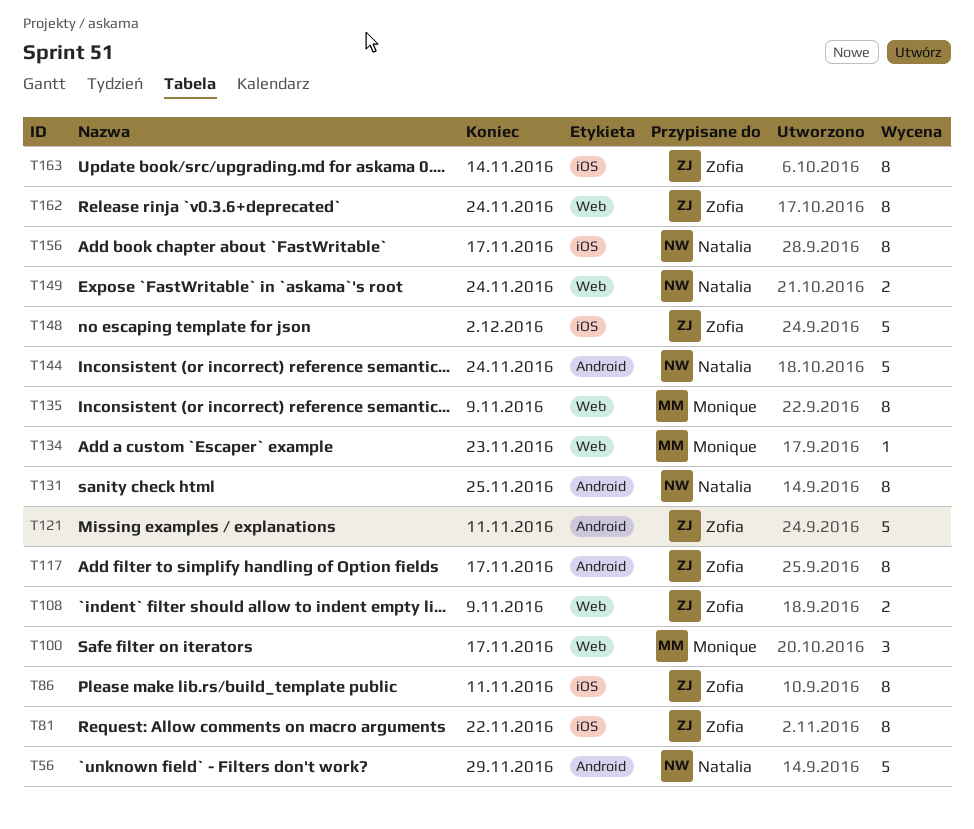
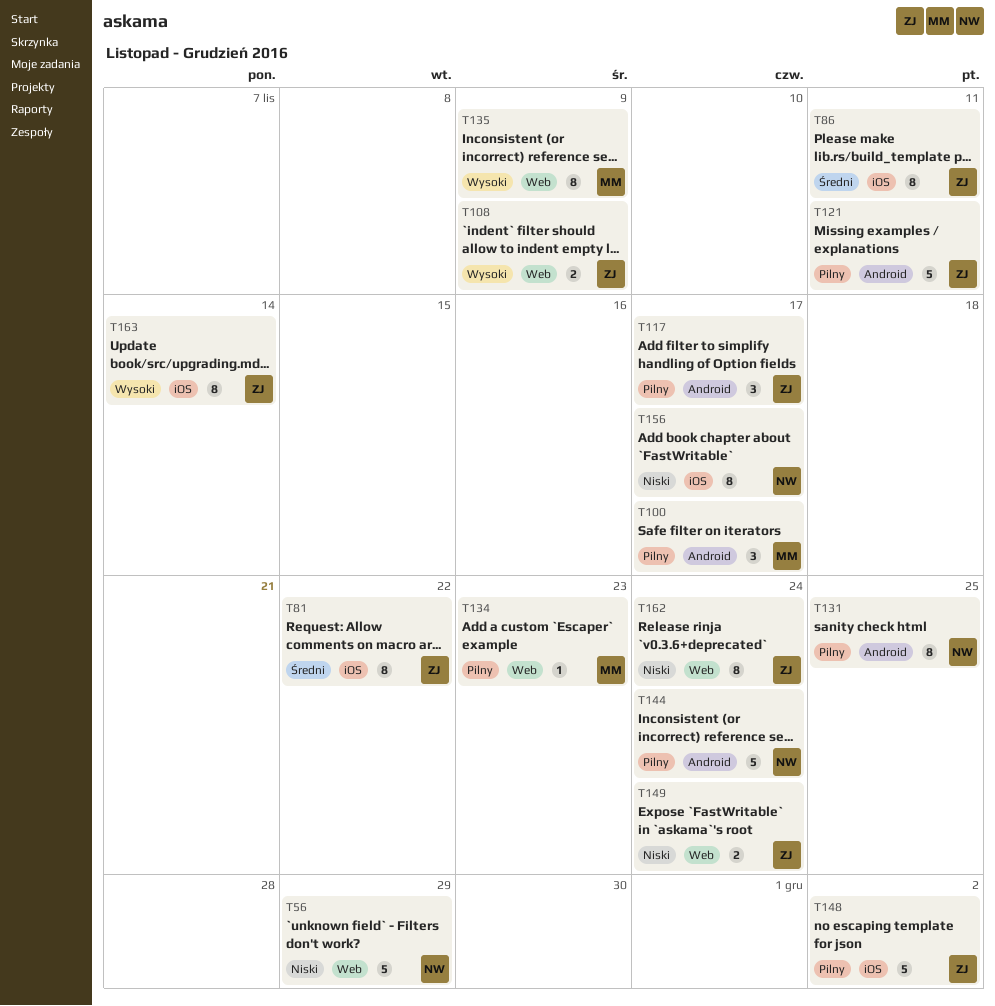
T56, label: Android -> Web
T100, label: Web -> Android
T117, estimate: 8 -> 3
T149, owner: Natalia -> Zofia

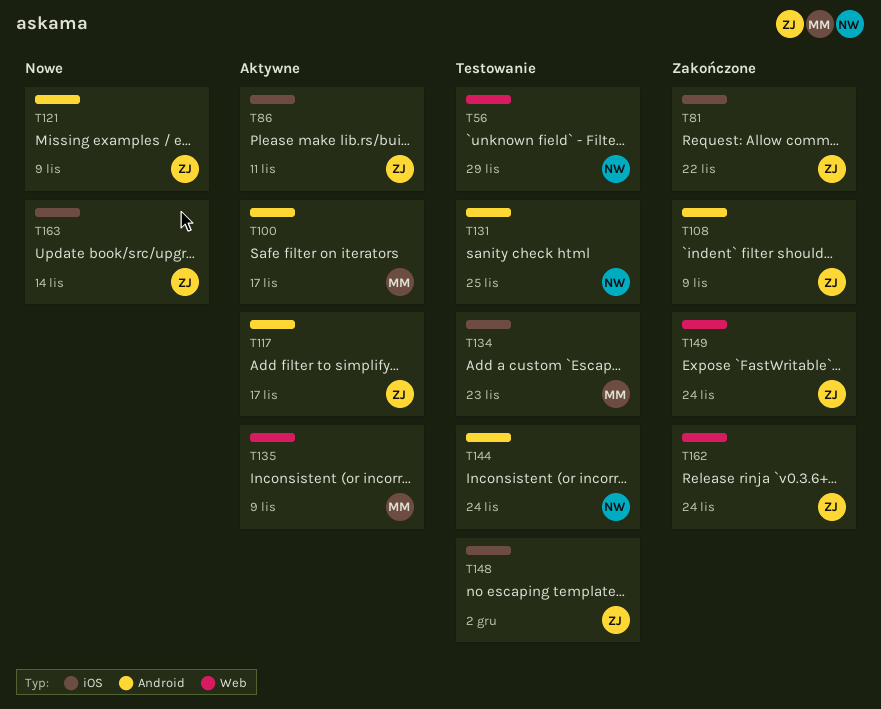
T108, label: Web -> Android
T121, due: Nov 11 -> Nov 9
T134, label: Web -> iOS
T156: present -> none

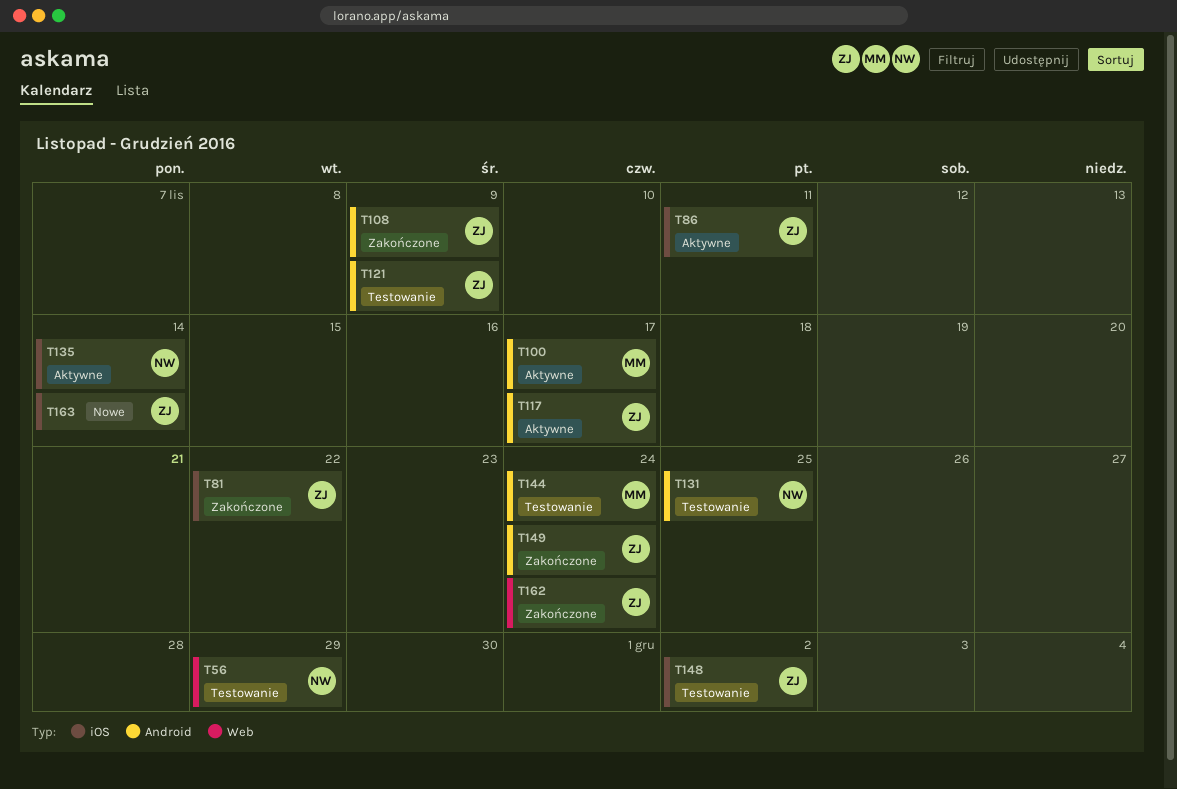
T121, status: Nowe -> Testowanie
T134: present -> none
T135, owner: MM -> NW
T135, label: Web -> iOS
T135, due: Nov 9 -> Nov 14
T144, owner: NW -> MM
T149, label: Web -> Android

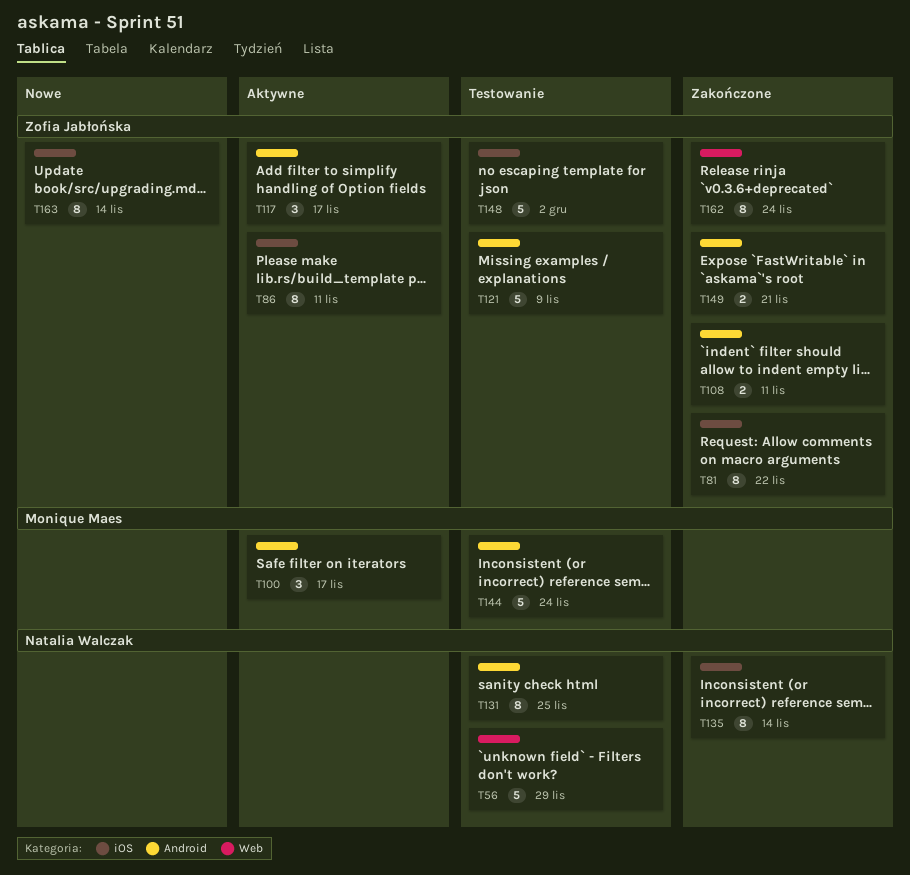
T108, due: Nov 9 -> Nov 11
T135, status: Aktywne -> Zakończone
T149, due: Nov 24 -> Nov 21

